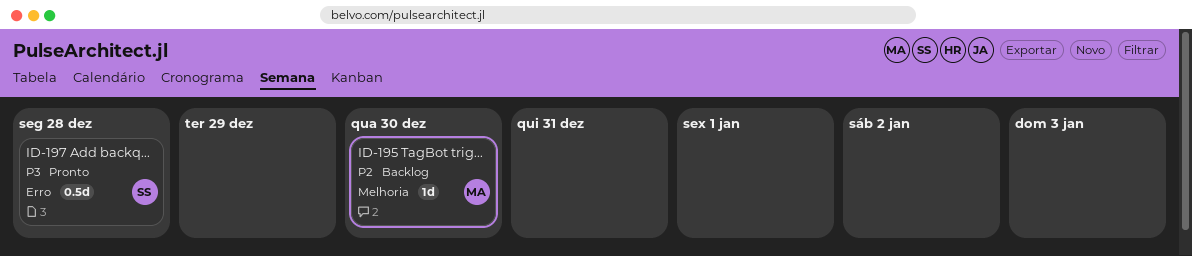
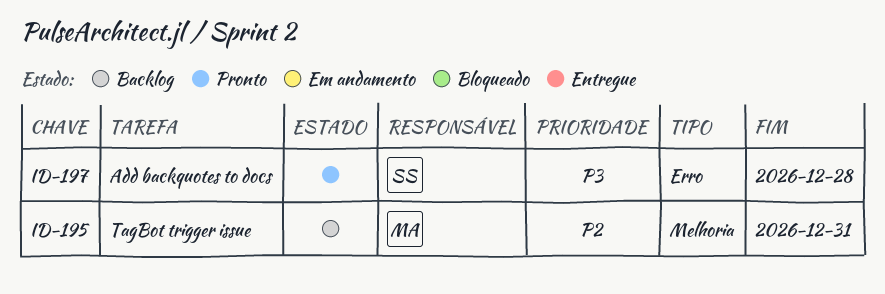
ID-195, due: Dec 30 -> Dec 31

